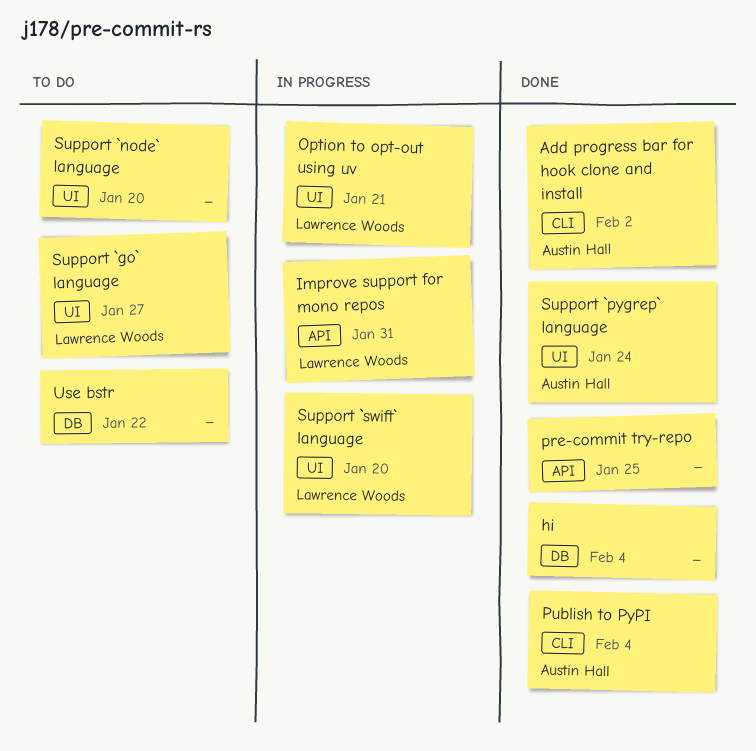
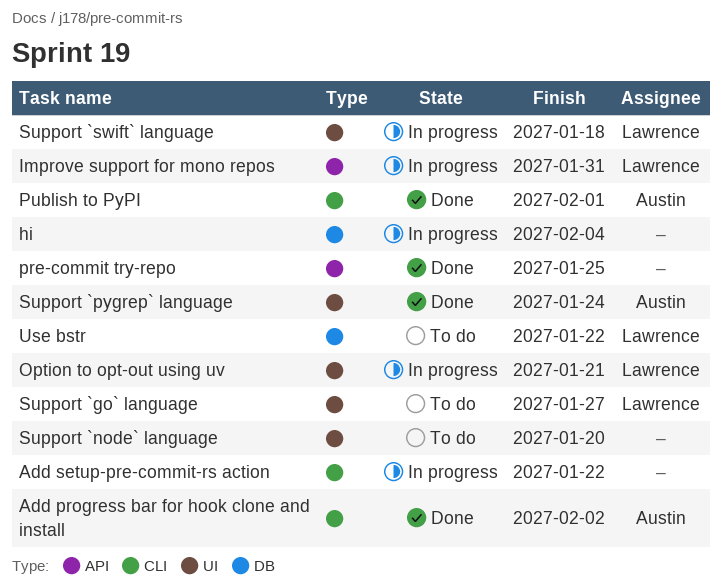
Add setup-pre-commit-rs action: none -> present
hi, status: Done -> In progress
Publish to PyPI, due: Feb 4 -> Feb 1
Support `swift` language, due: Jan 20 -> Jan 18
Use bstr, owner: none -> Lawrence Woods

